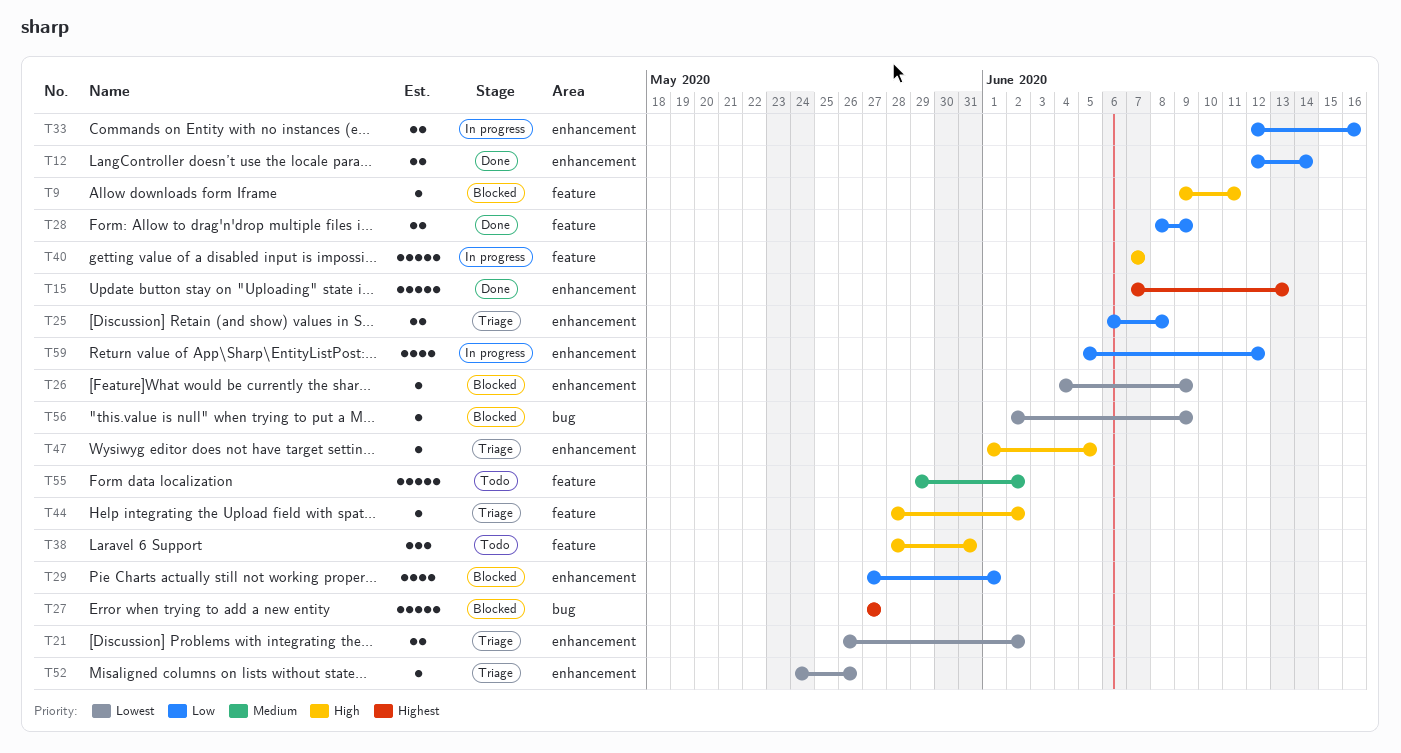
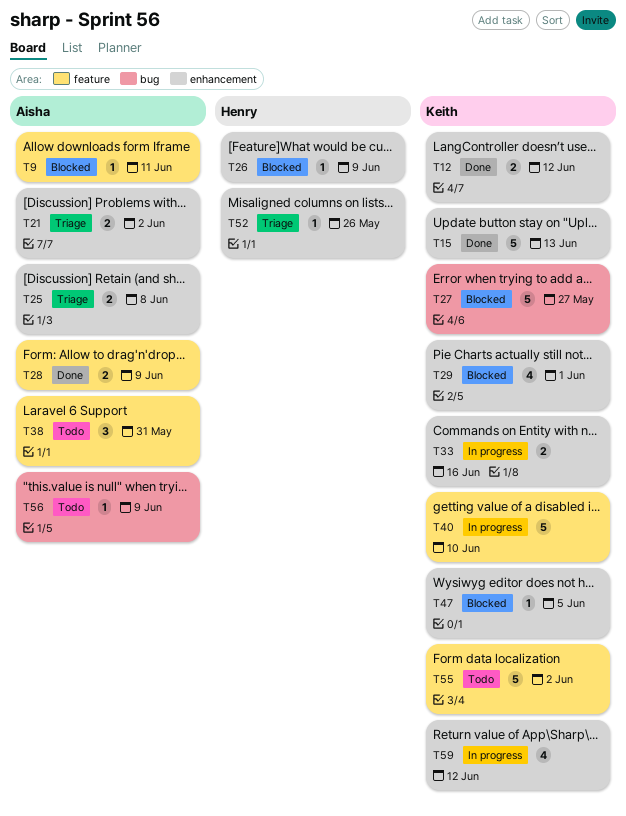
T12, due: Jun 14 -> Jun 12
T40, due: Jun 7 -> Jun 10
T44: present -> none
T47, status: Triage -> Blocked
T56, status: Blocked -> Todo

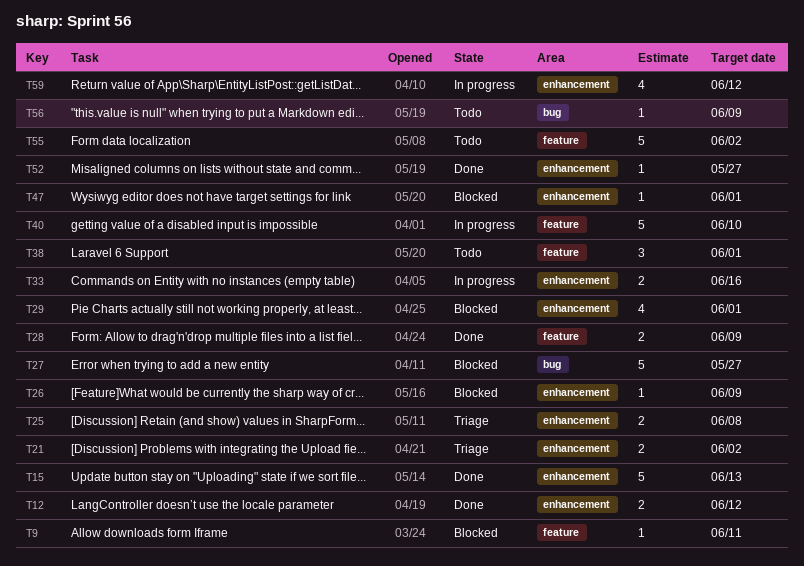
T38, due: May 31 -> Jun 1
T47, due: Jun 5 -> Jun 1
T52, status: Triage -> Done
T52, due: May 26 -> May 27

